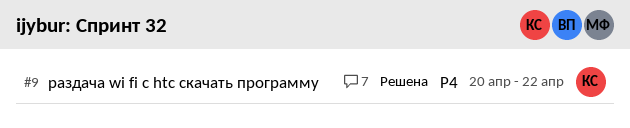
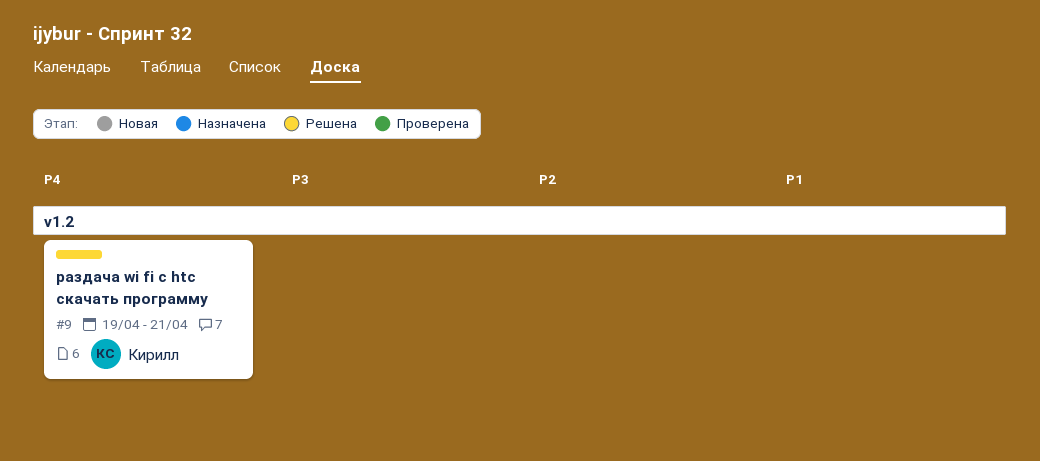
#9, start: Apr 20 -> Apr 19
#9, due: Apr 22 -> Apr 21

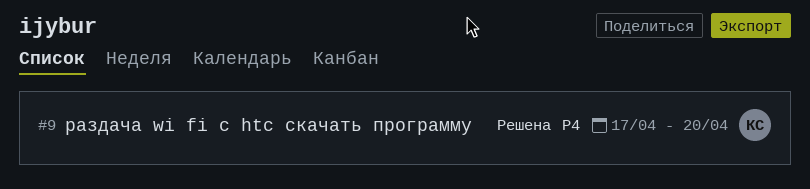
#9, start: Apr 19 -> Apr 17
#9, due: Apr 21 -> Apr 20

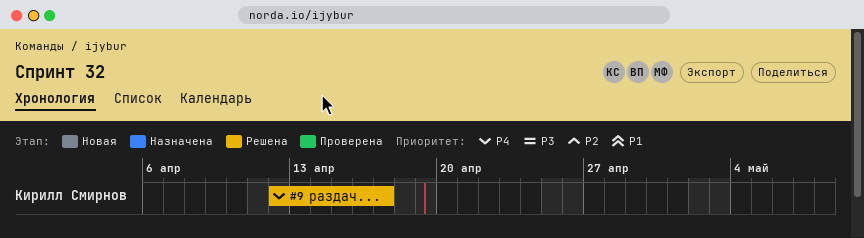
#9, start: Apr 17 -> Apr 12
#9, due: Apr 20 -> Apr 17

